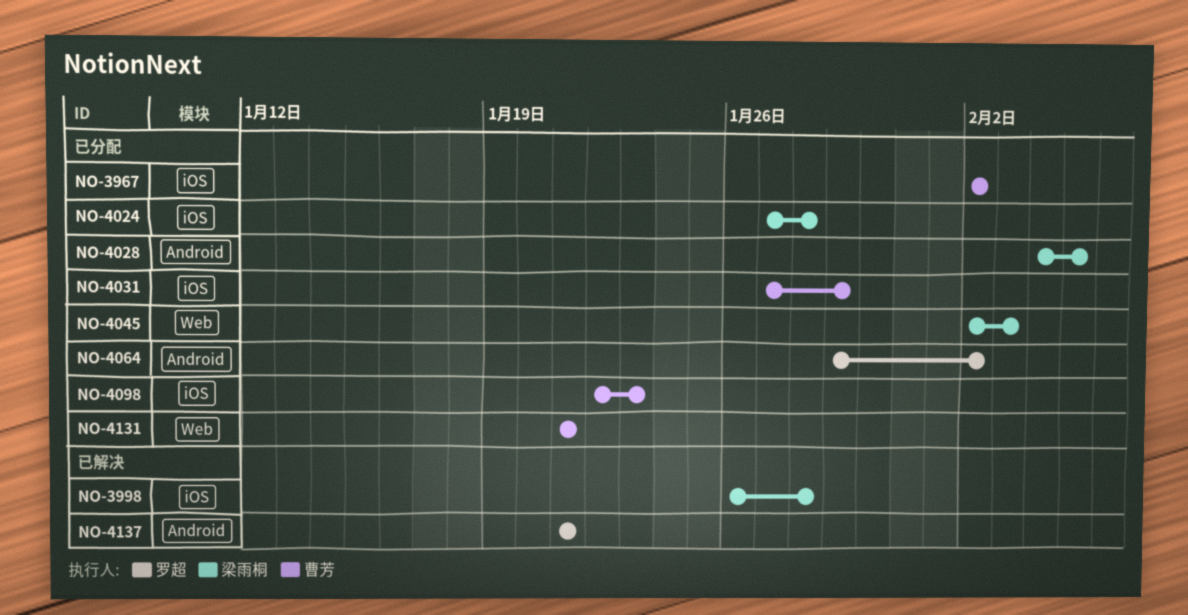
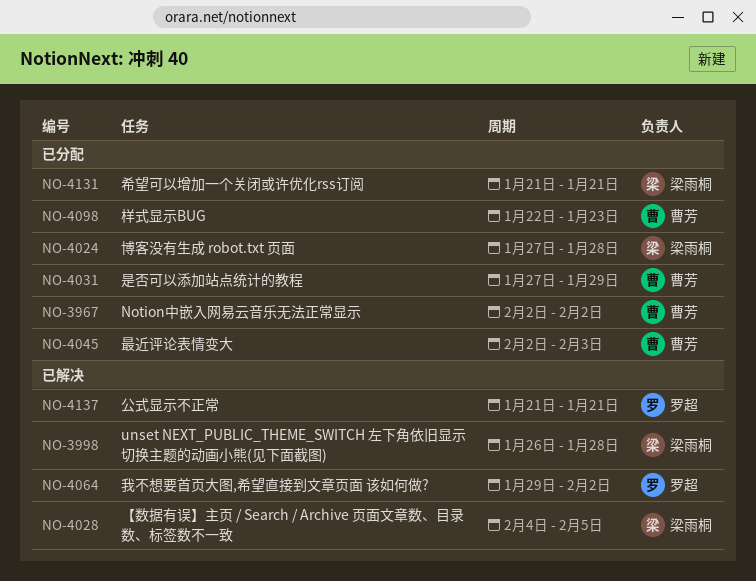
NO-4028, status: 已分配 -> 已解决
NO-4045, owner: 梁雨桐 -> 曹芳
NO-4064, status: 已分配 -> 已解决
NO-4131, owner: 曹芳 -> 梁雨桐

